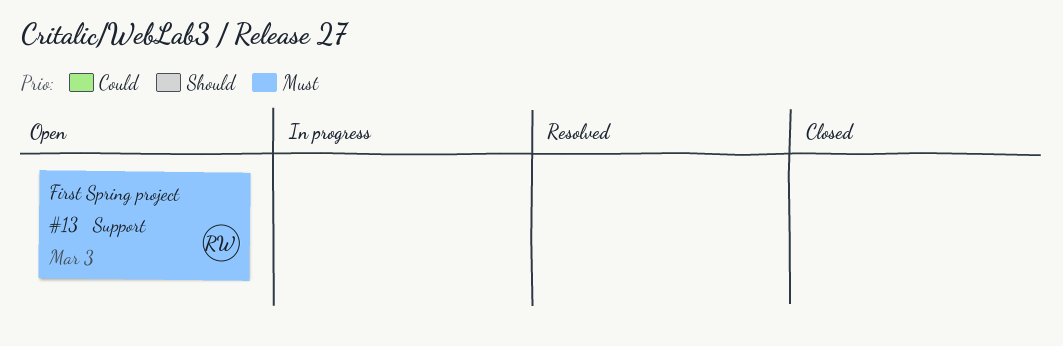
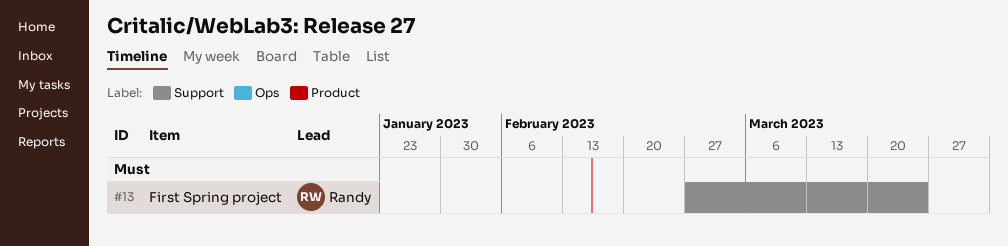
#13, due: Mar 3 -> Mar 24

